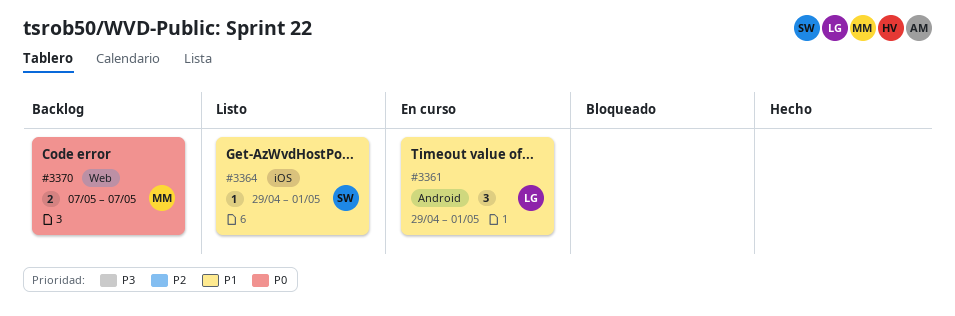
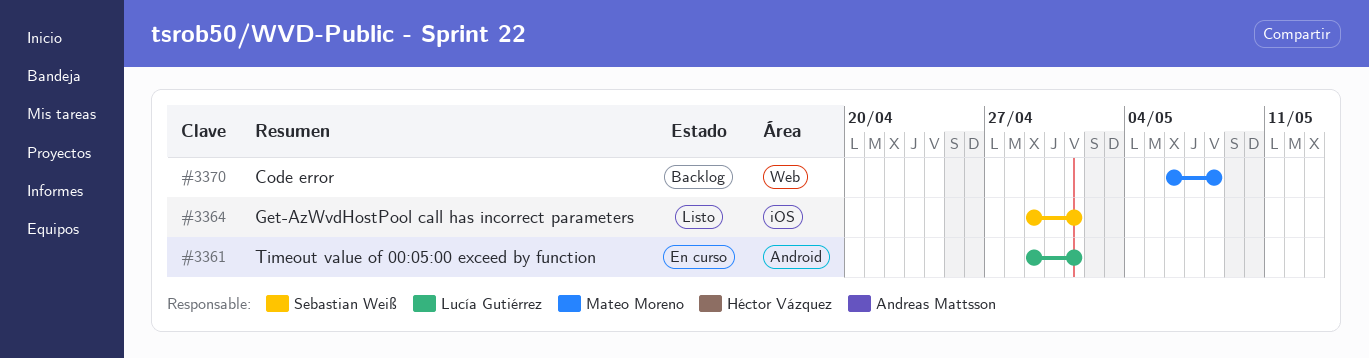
#3370, start: May 7 -> May 6
#3370, due: May 7 -> May 8

